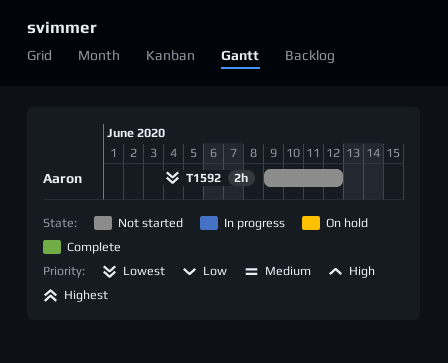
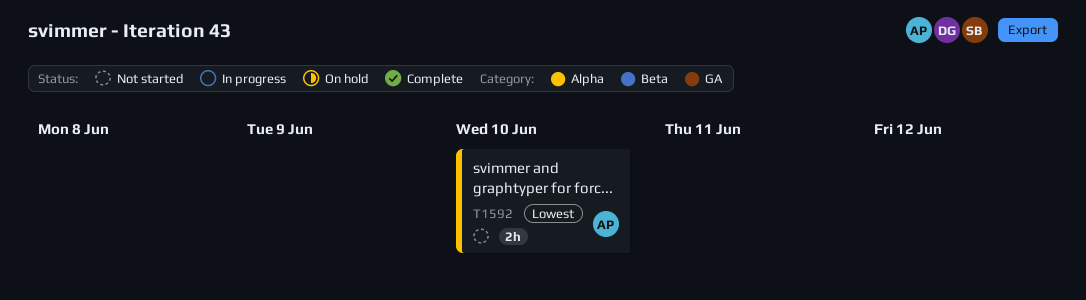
T1592, due: Jun 12 -> Jun 10

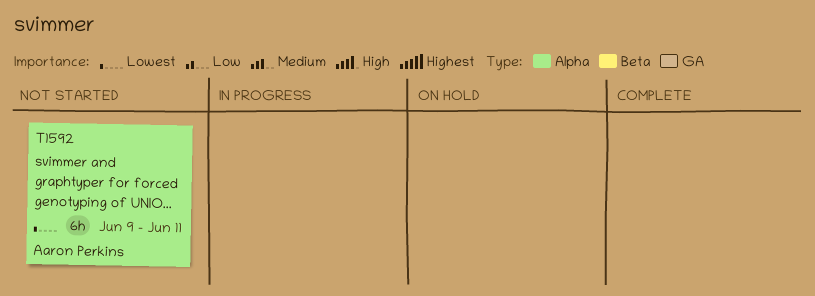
T1592, estimate: 2h -> 6h
T1592, due: Jun 10 -> Jun 11

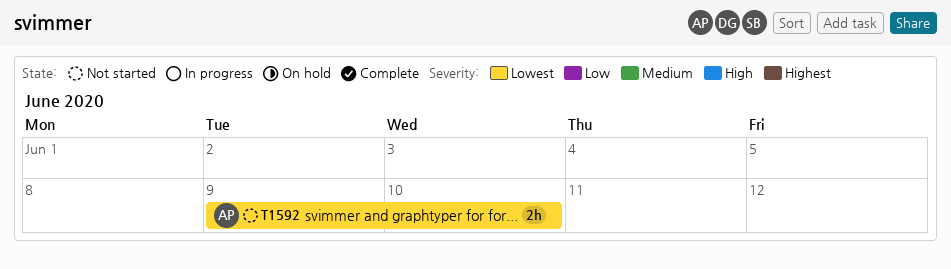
T1592, estimate: 6h -> 2h
T1592, due: Jun 11 -> Jun 10

